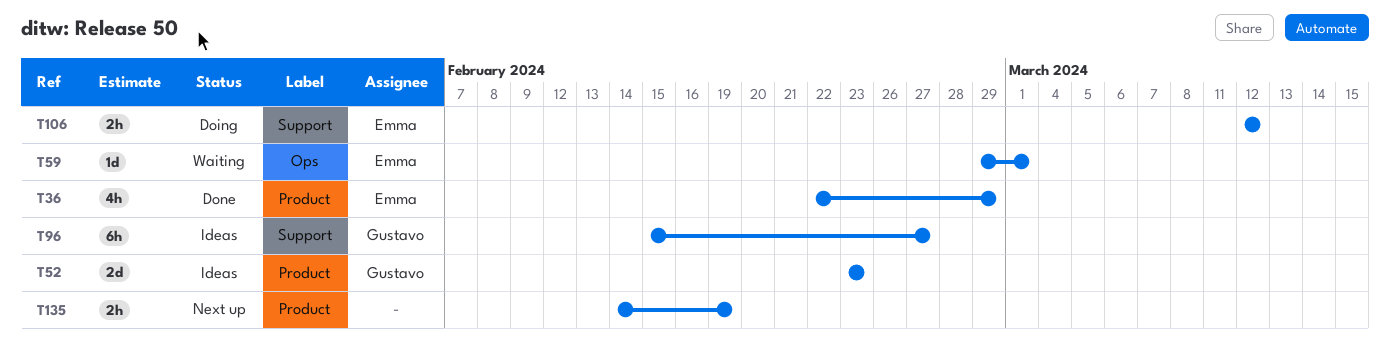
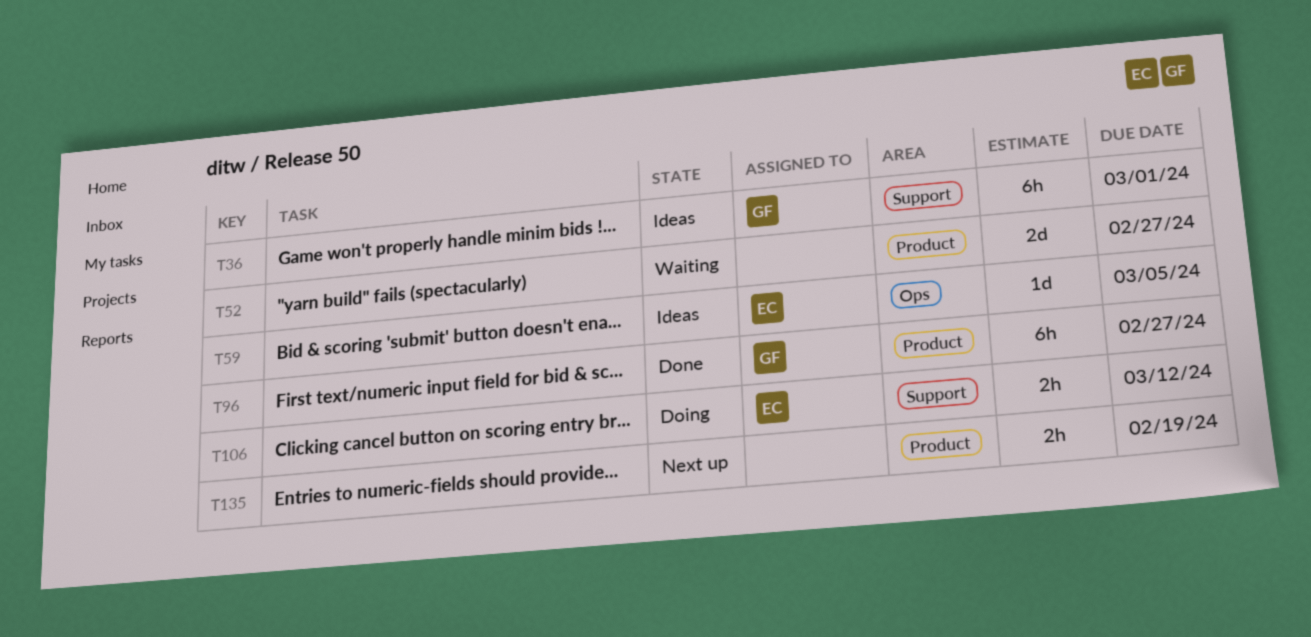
T36, status: Done -> Ideas
T36, owner: Emma -> Gustavo
T36, label: Product -> Support
T36, estimate: 4h -> 6h
T36, due: Feb 29 -> Mar 1
T52, status: Ideas -> Waiting
T52, owner: Gustavo -> none
T52, due: Feb 23 -> Feb 27
T59, status: Waiting -> Ideas
T59, due: Mar 1 -> Mar 5
T96, status: Ideas -> Done
T96, label: Support -> Product

